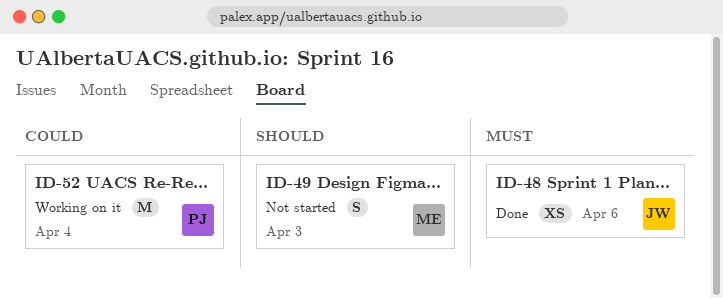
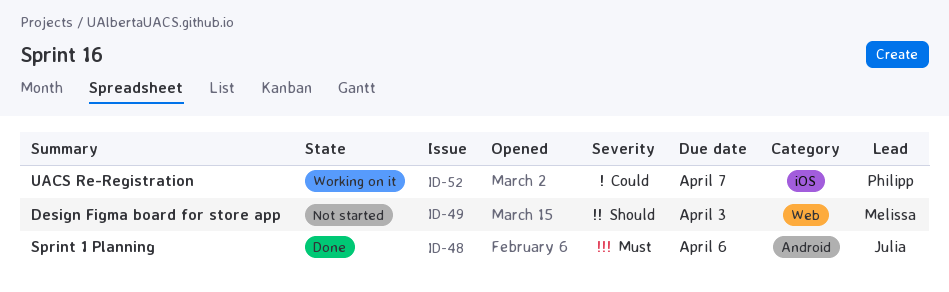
ID-52, due: Apr 4 -> Apr 7

